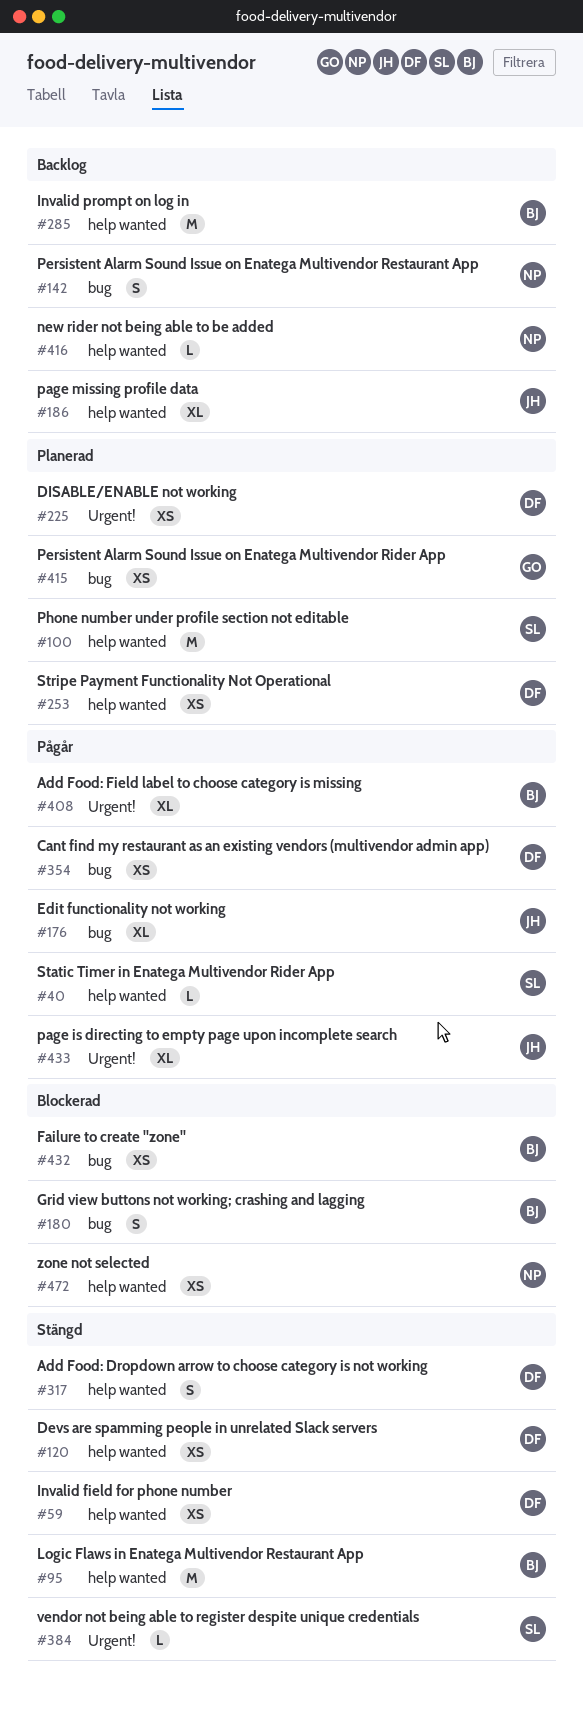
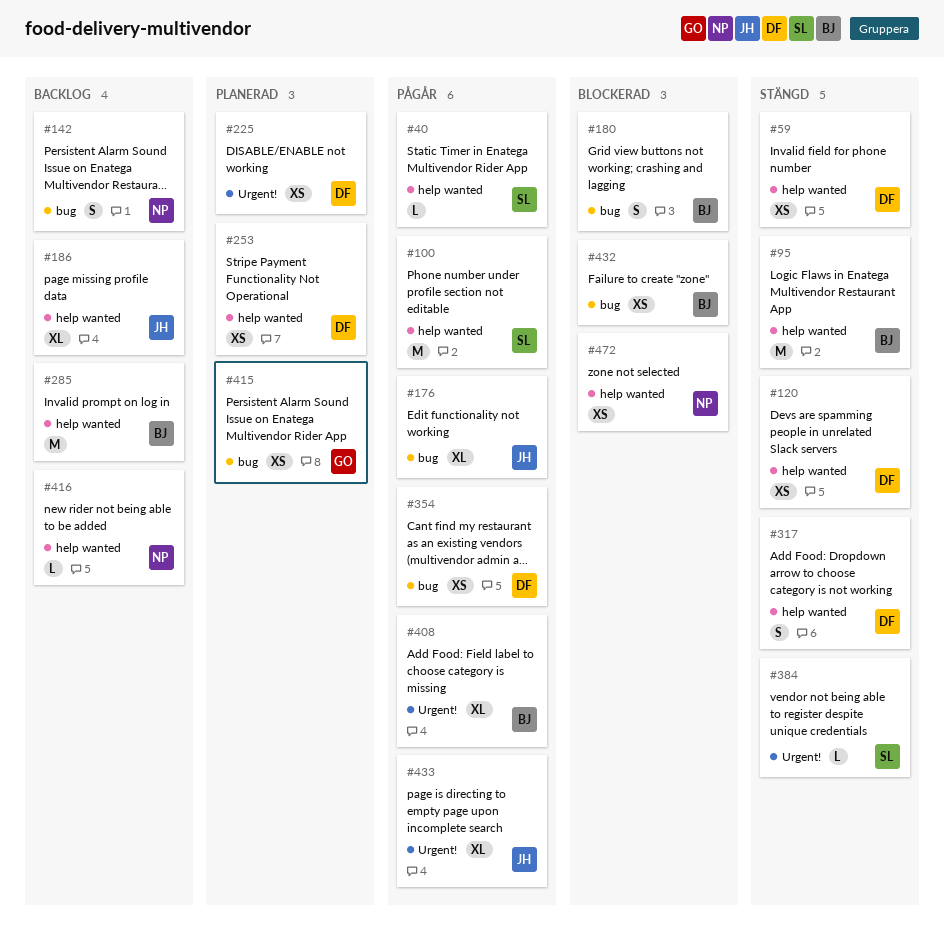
#100, status: Planerad -> Pågår

